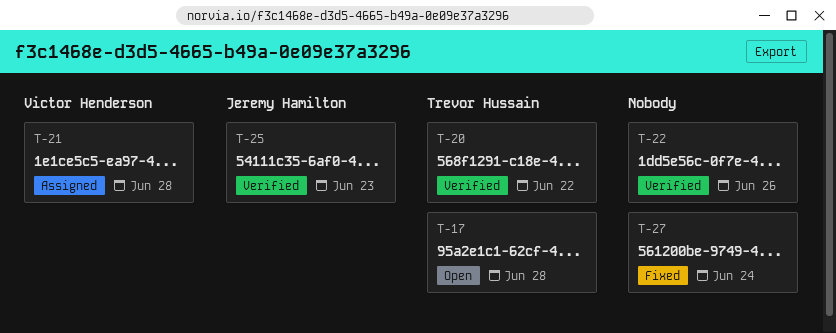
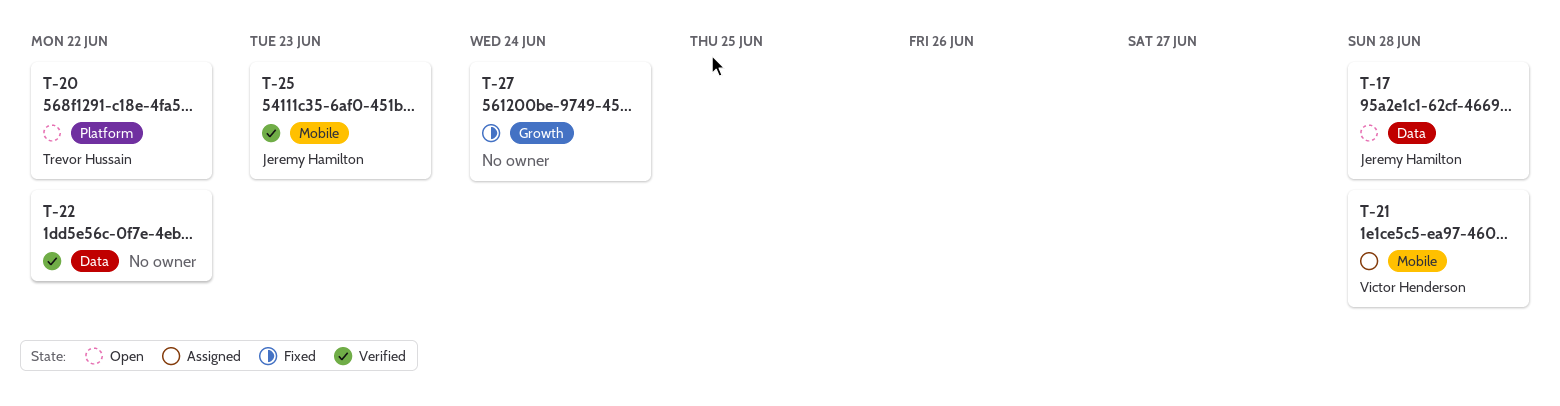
T-17, owner: Trevor Hussain -> Jeremy Hamilton
T-20, status: Verified -> Open
T-22, due: Jun 26 -> Jun 22

